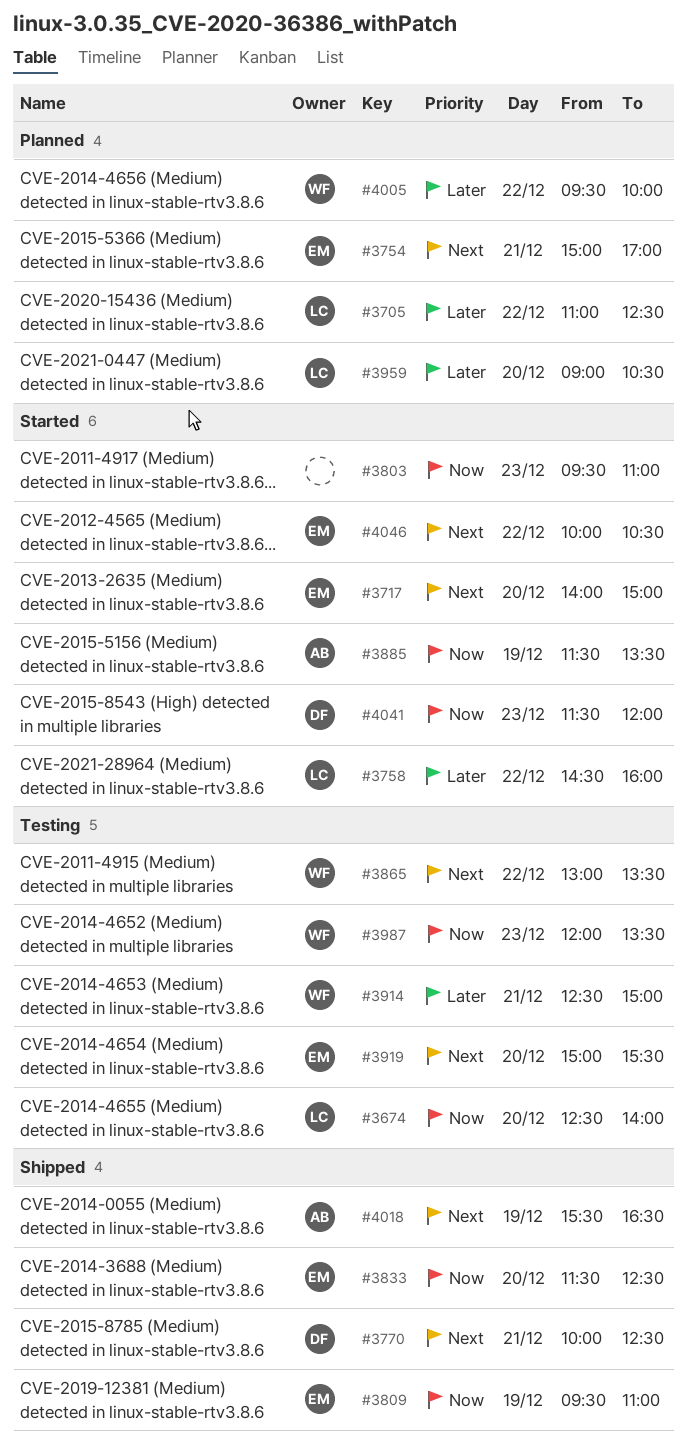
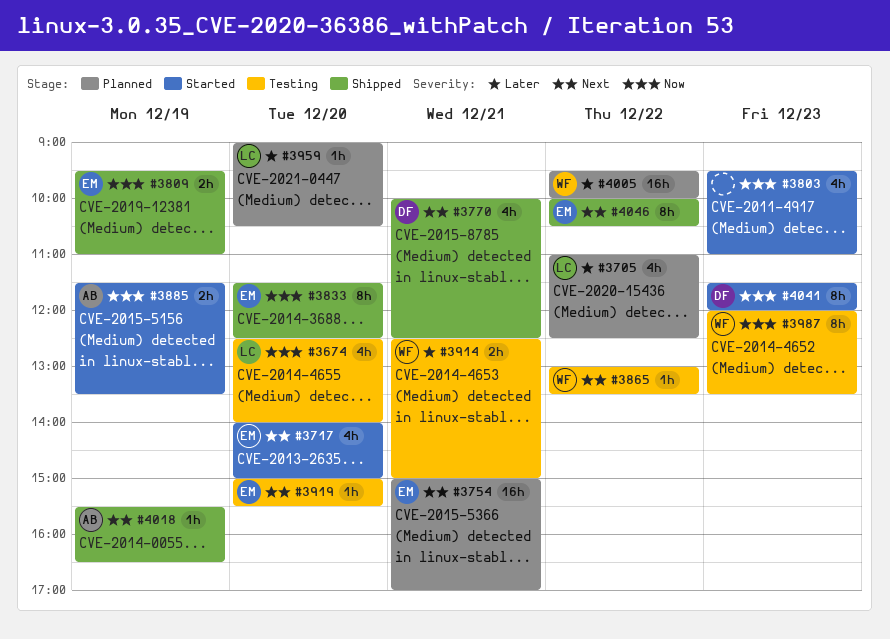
#3758: present -> none
#4046, status: Started -> Shipped

